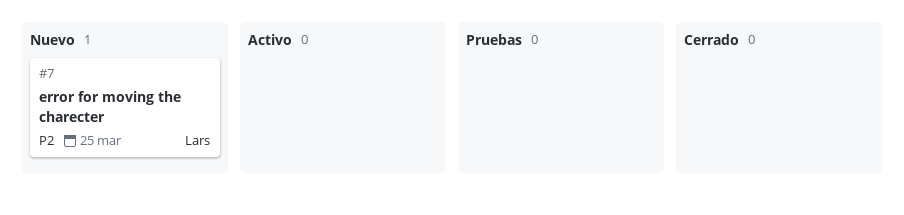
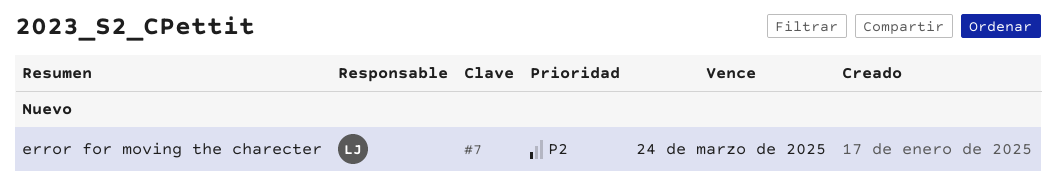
#7, due: Mar 25 -> Mar 24

